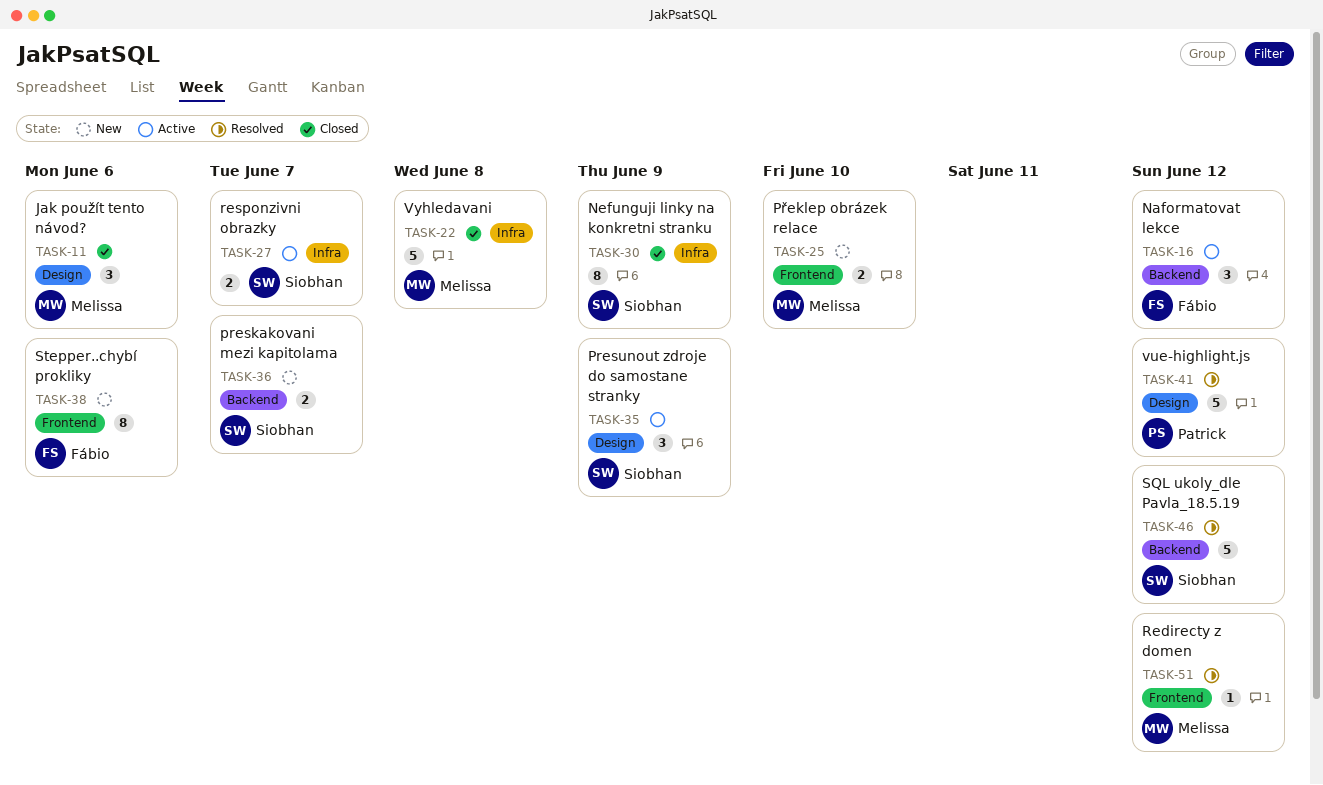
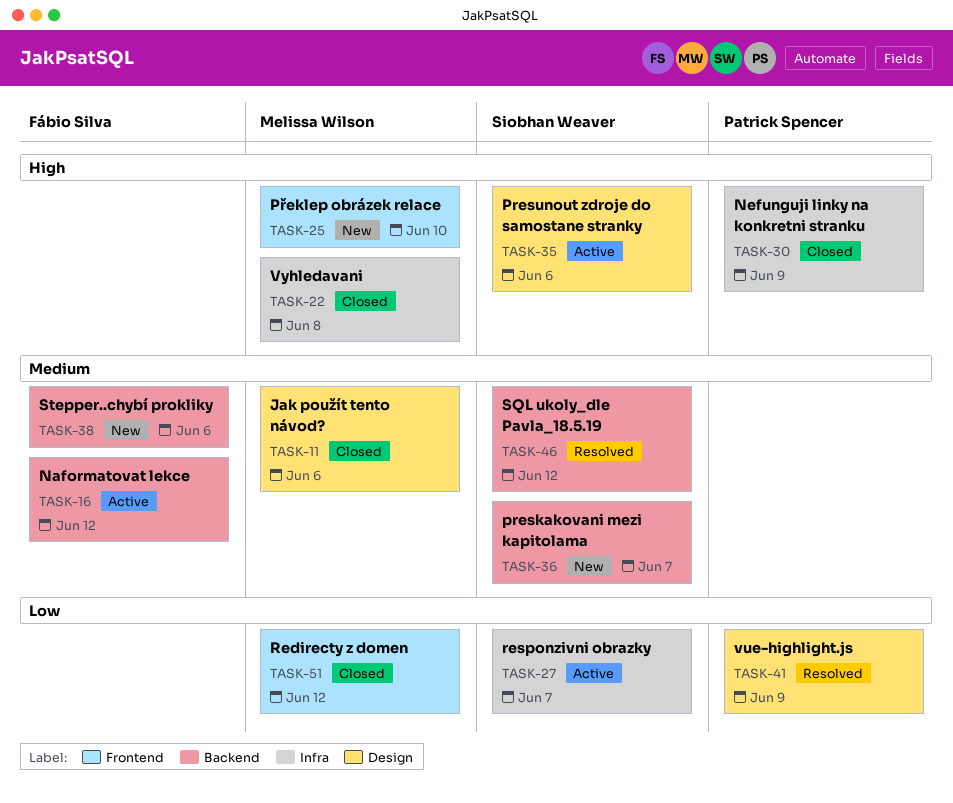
TASK-30, owner: Siobhan Weaver -> Patrick Spencer
TASK-35, due: Jun 9 -> Jun 6
TASK-38, label: Frontend -> Backend
TASK-41, due: Jun 12 -> Jun 9
TASK-51, status: Resolved -> Closed

